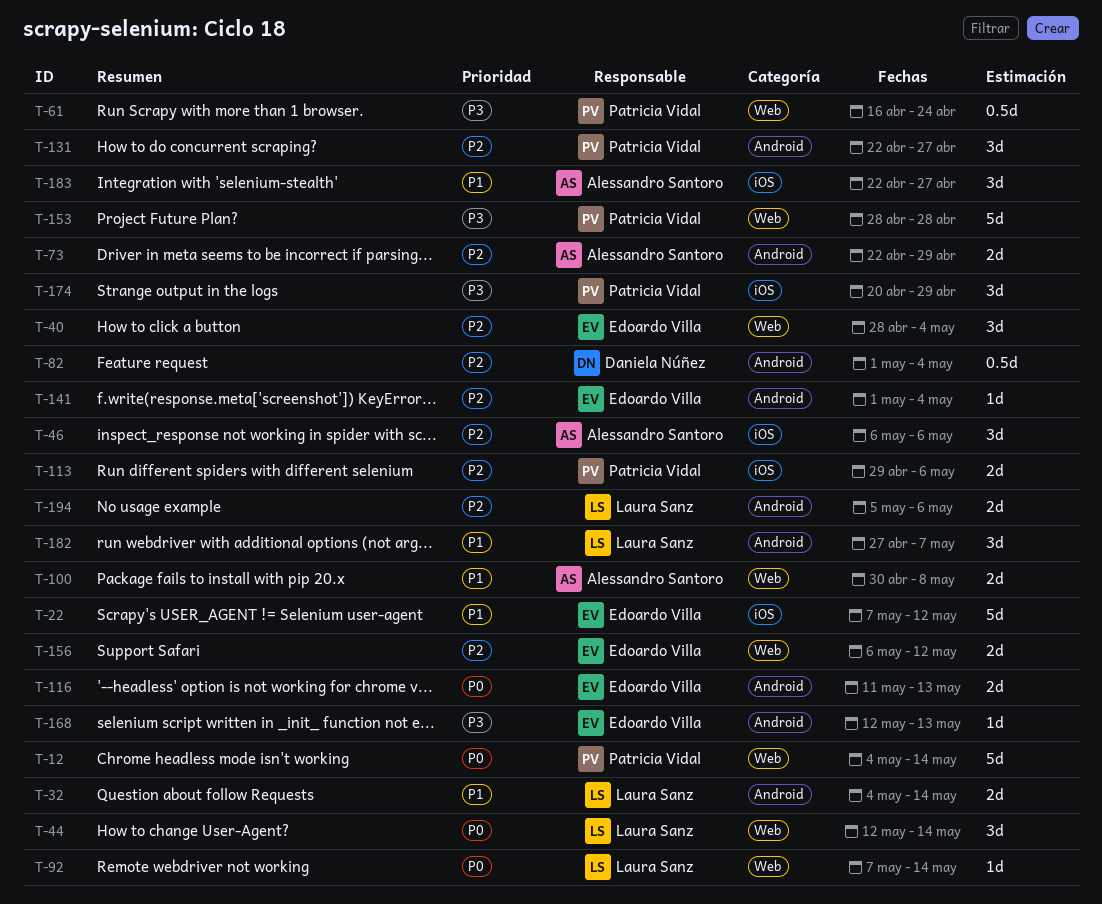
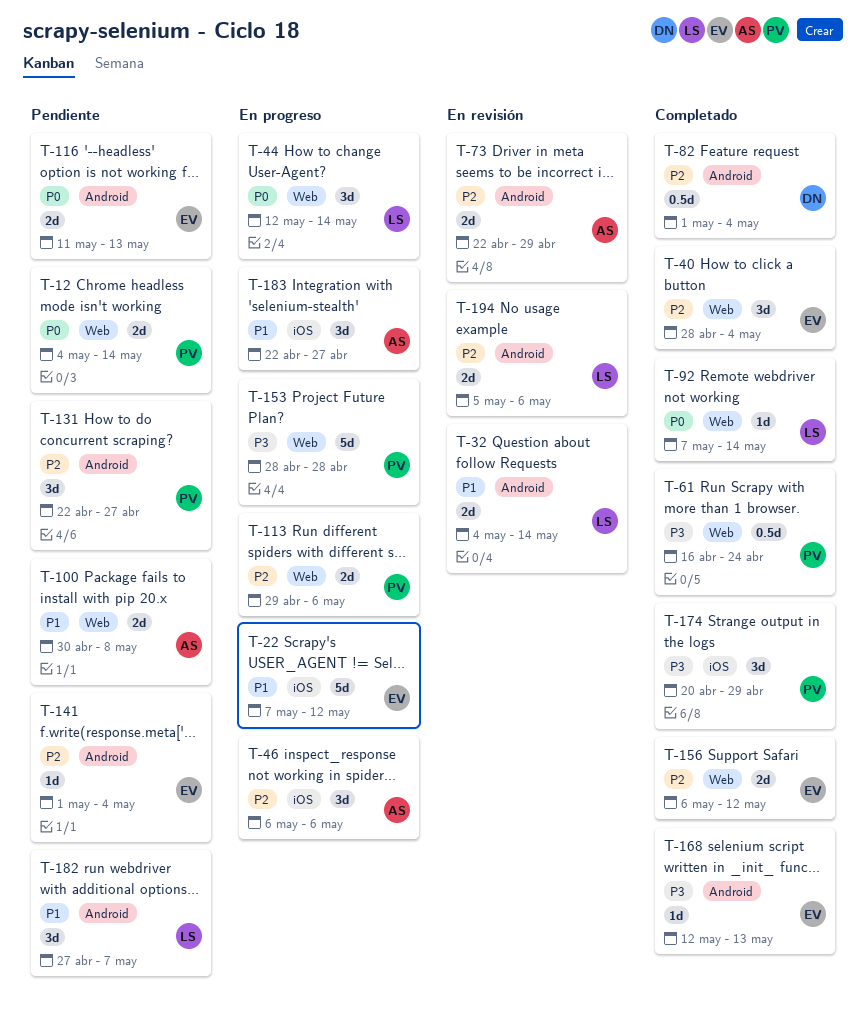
T-12, estimate: 5d -> 2d
T-113, label: iOS -> Web

